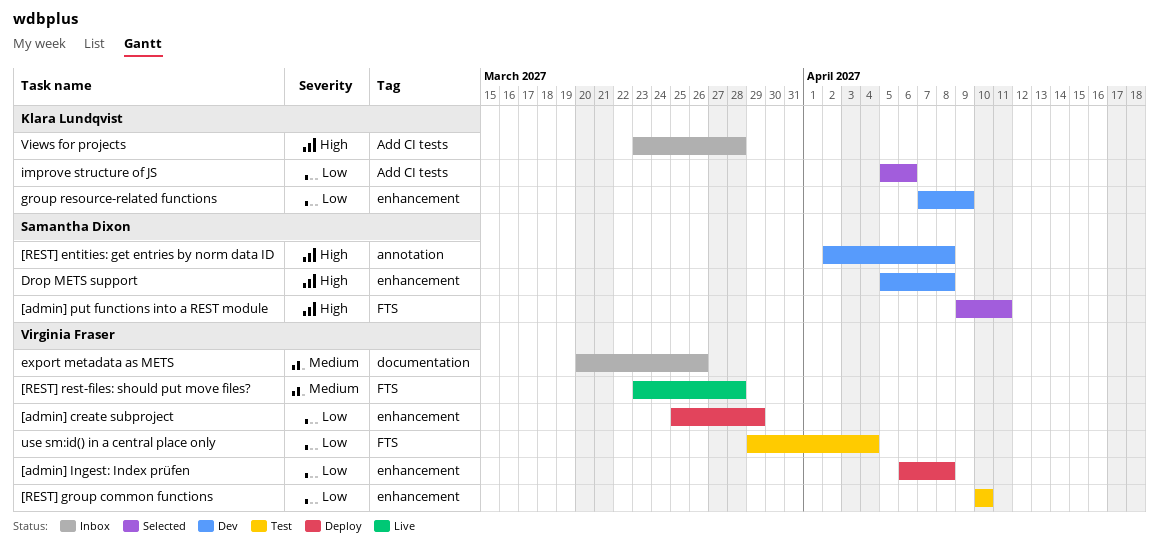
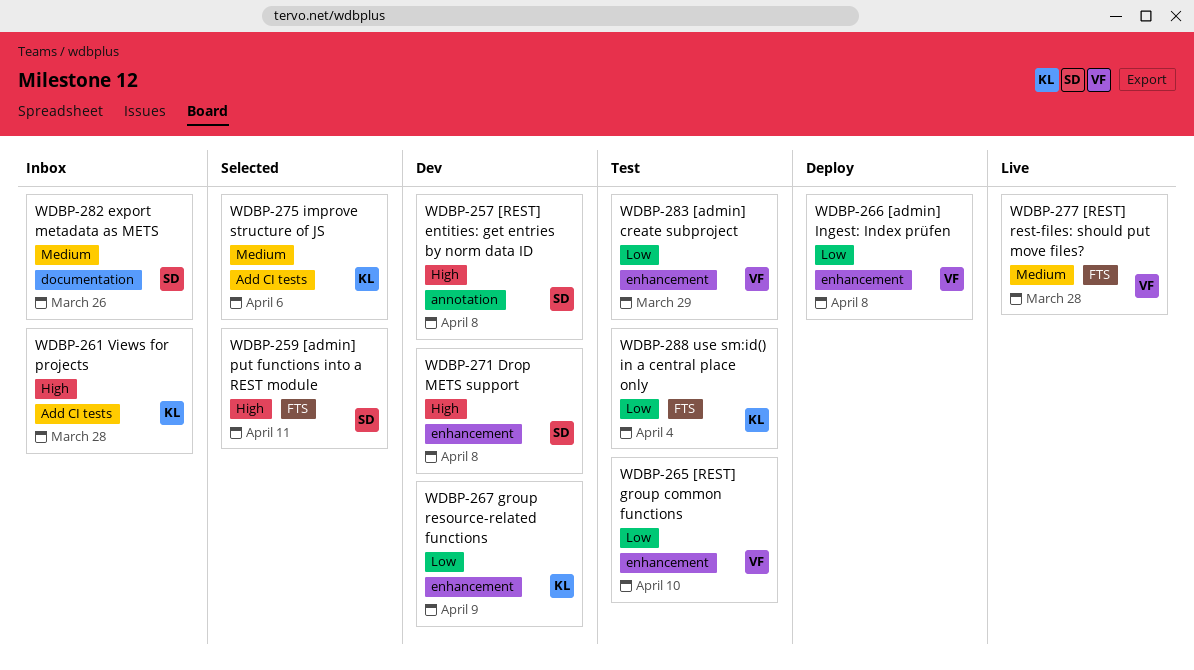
[admin] create subproject, status: Deploy -> Test
export metadata as METS, owner: Virginia Fraser -> Samantha Dixon
improve structure of JS, priority: Low -> Medium
use sm:id() in a central place only, owner: Virginia Fraser -> Klara Lundqvist

